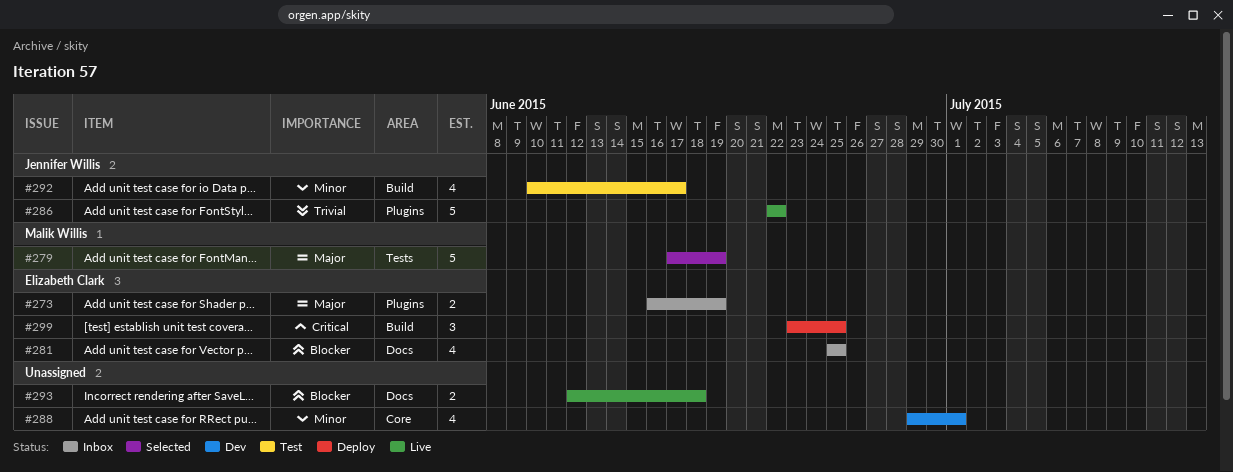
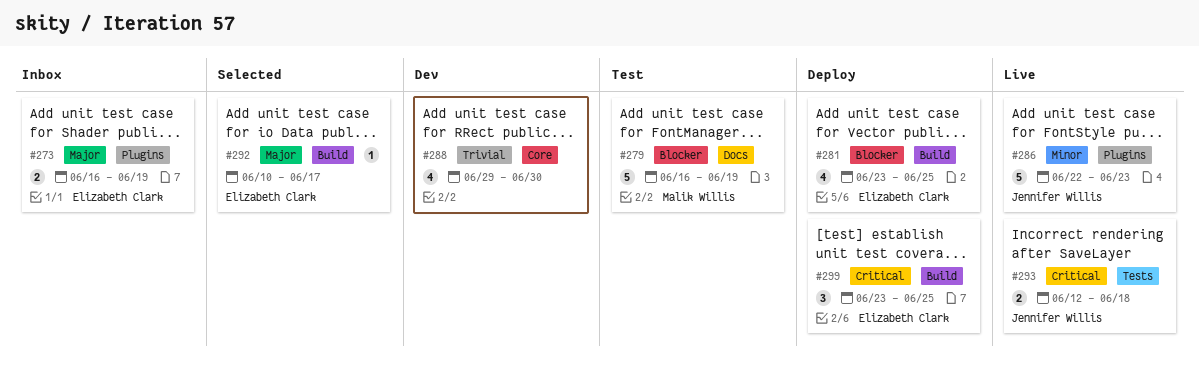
#279, status: Selected -> Test
#279, priority: Major -> Blocker
#279, label: Tests -> Docs
#279, start: Jun 17 -> Jun 16
#281, status: Inbox -> Deploy
#281, label: Docs -> Build
#281, start: Jun 25 -> Jun 23
#286, priority: Trivial -> Minor
#286, due: Jun 22 -> Jun 23
#288, priority: Minor -> Trivial
#288, due: Jul 1 -> Jun 30
#292, status: Test -> Selected
#292, owner: Jennifer Willis -> Elizabeth Clark
#292, priority: Minor -> Major
#292, estimate: 4 -> 1
#293, owner: none -> Jennifer Willis
#293, priority: Blocker -> Critical
#293, label: Docs -> Tests

